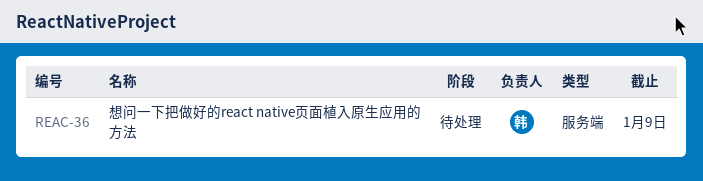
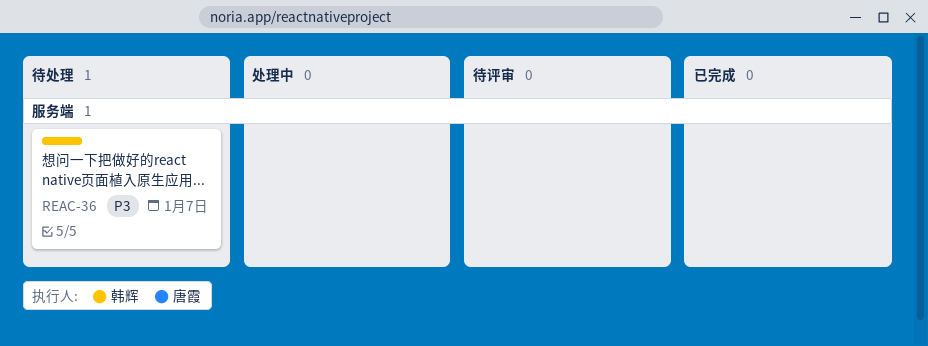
REAC-36, due: Jan 9 -> Jan 7

